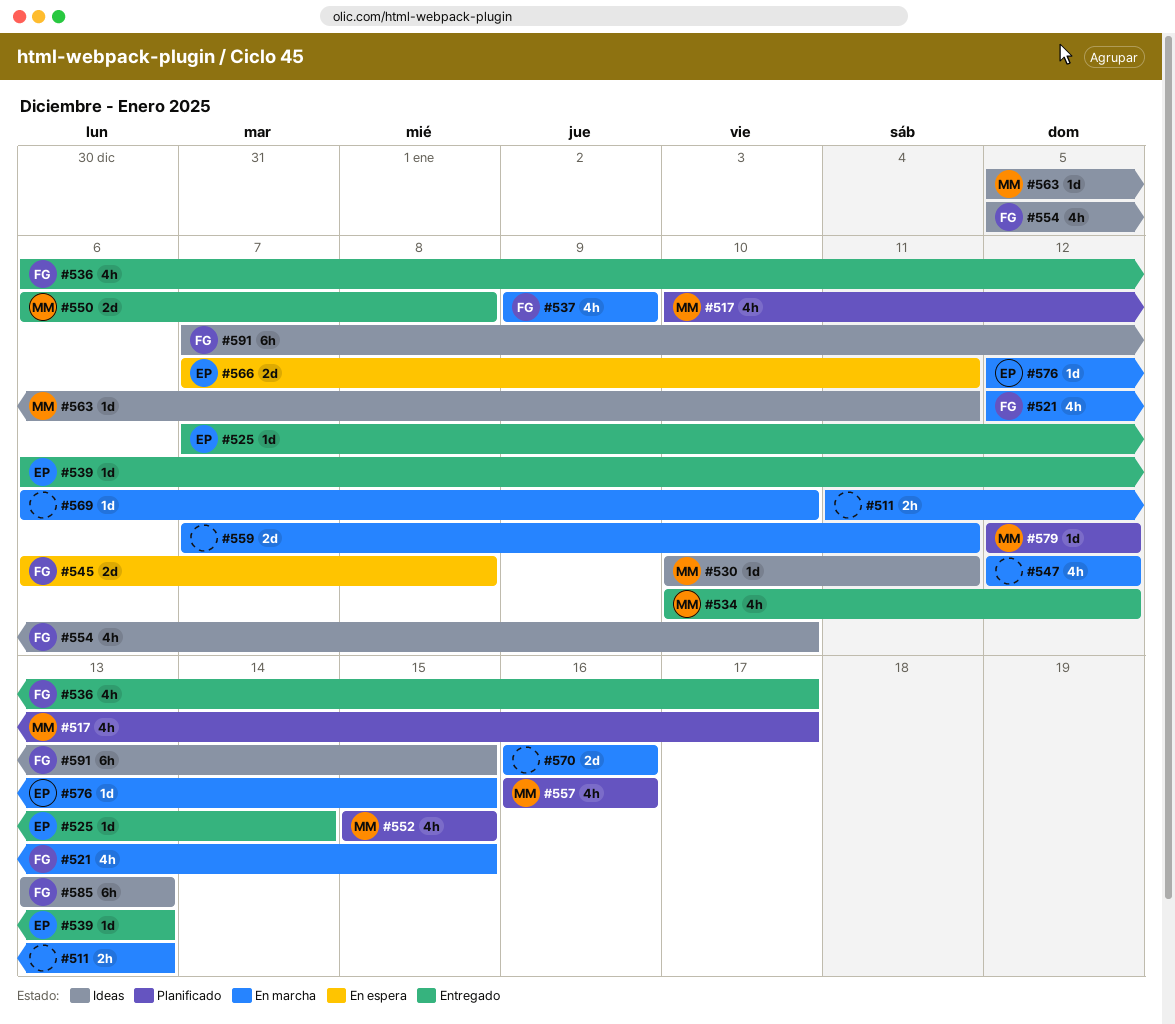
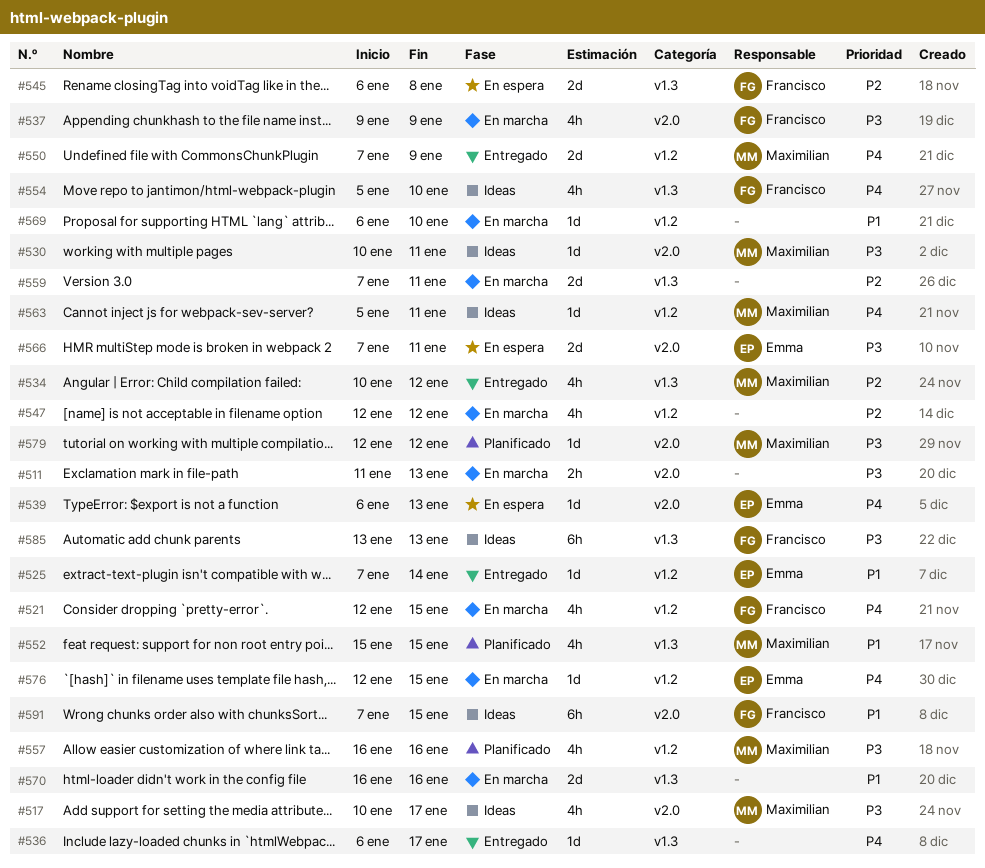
#517, status: Planificado -> Ideas
#536, owner: Francisco -> none
#536, estimate: 4h -> 1d
#539, status: Entregado -> En espera
#550, start: Jan 6 -> Jan 7
#550, due: Jan 8 -> Jan 9

